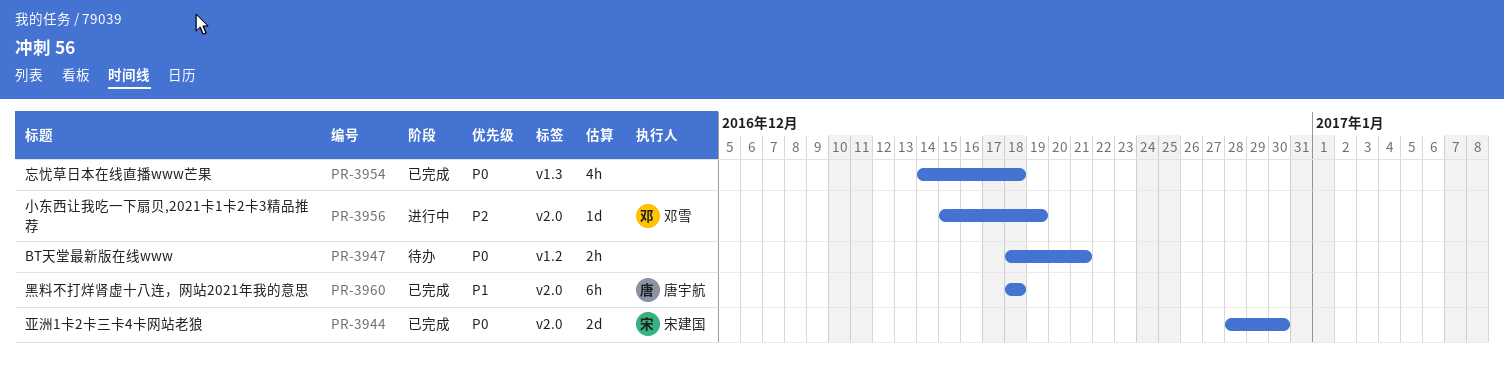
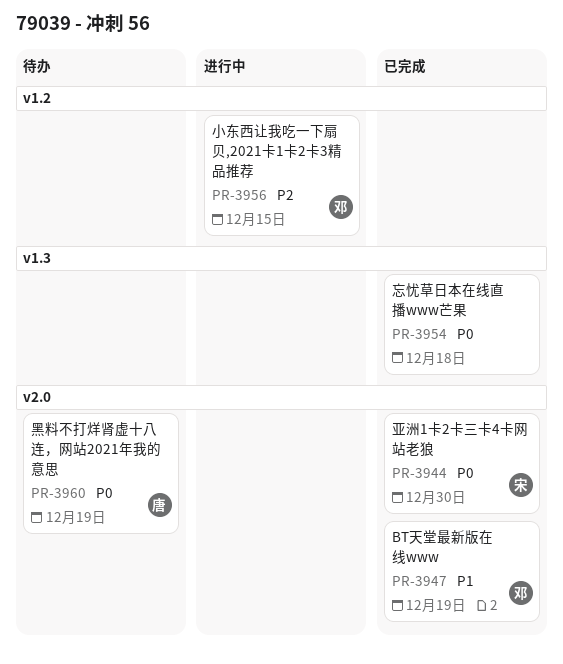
PR-3947, status: 待办 -> 已完成
PR-3947, owner: none -> 邓雪
PR-3947, priority: P0 -> P1
PR-3947, label: v1.2 -> v2.0
PR-3947, due: Dec 21 -> Dec 19
PR-3956, label: v2.0 -> v1.2
PR-3956, due: Dec 19 -> Dec 15
PR-3960, status: 已完成 -> 待办
PR-3960, priority: P1 -> P0
PR-3960, due: Dec 18 -> Dec 19

